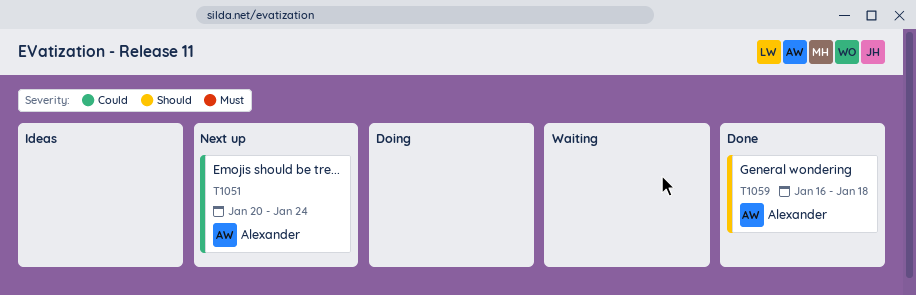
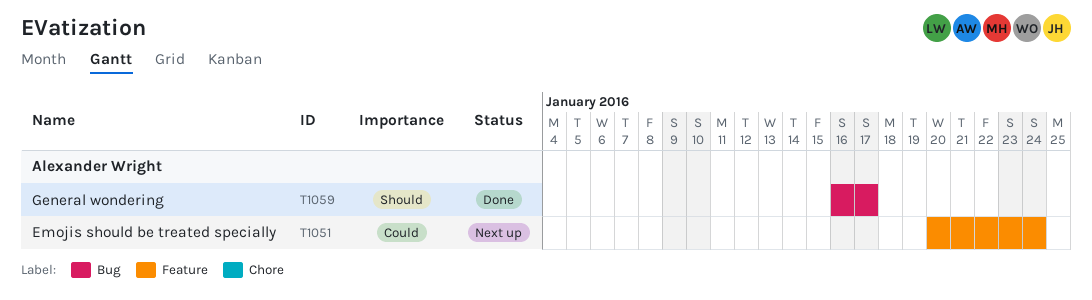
T1059, due: Jan 18 -> Jan 17

